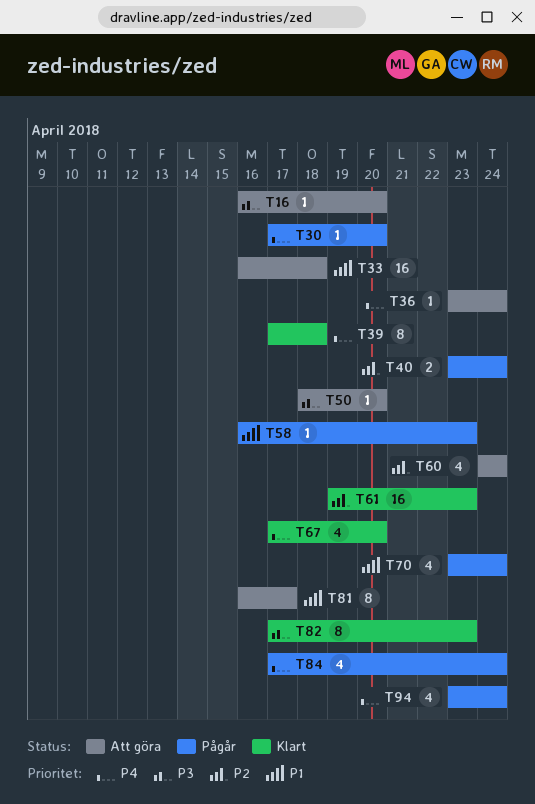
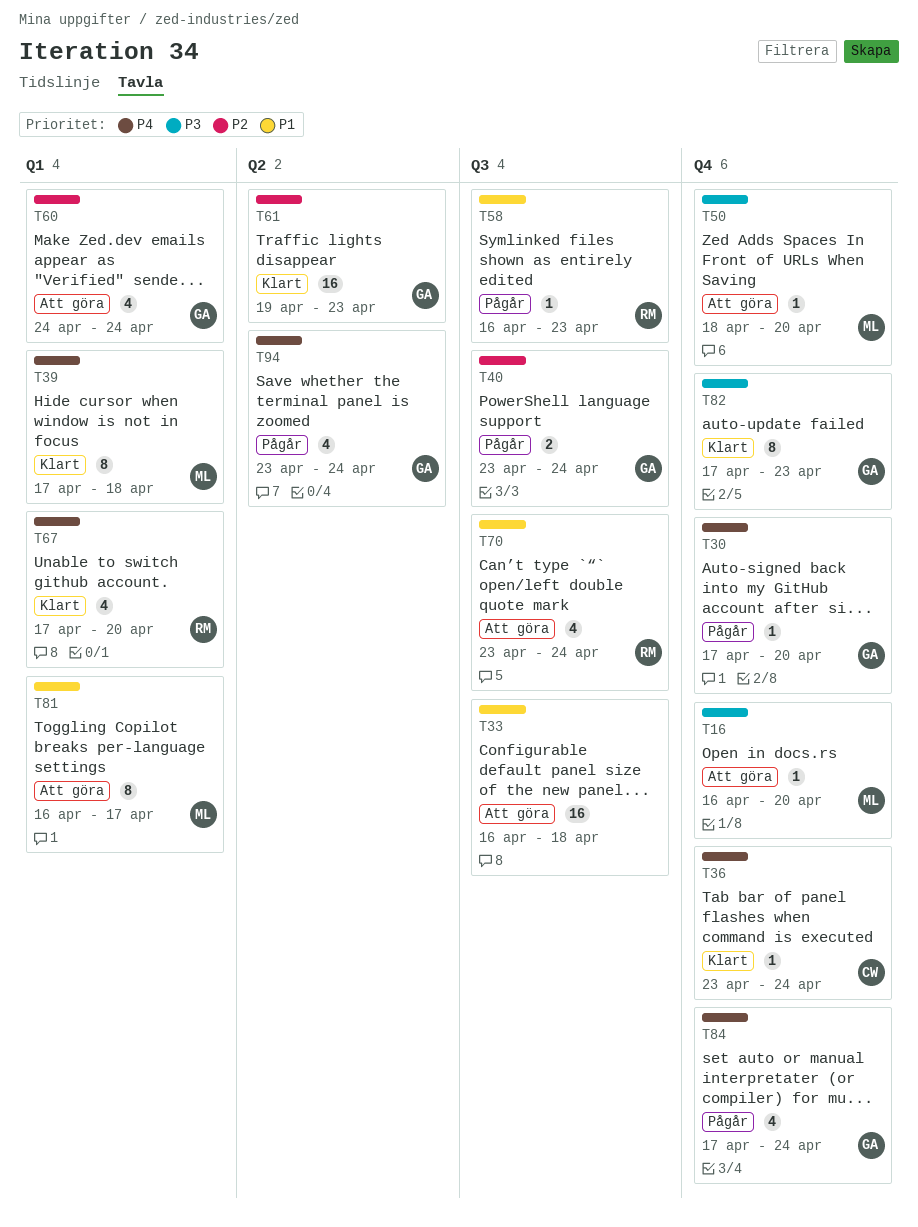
T36, status: Att göra -> Klart
T70, status: Pågår -> Att göra

